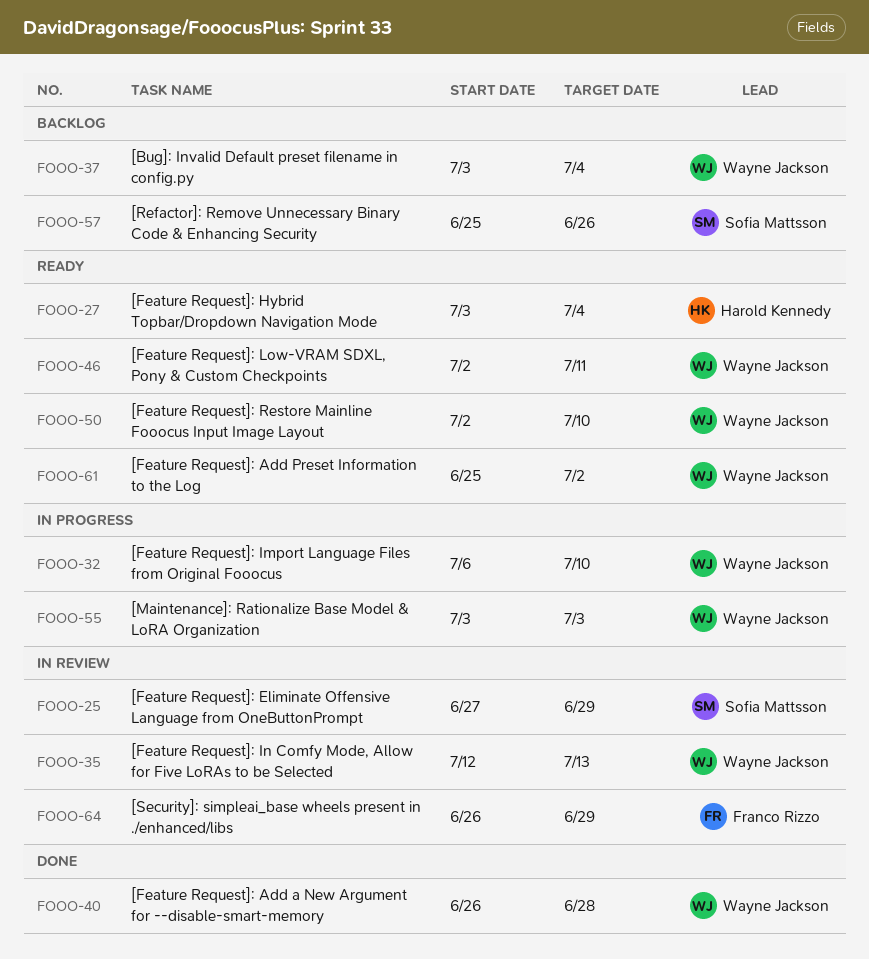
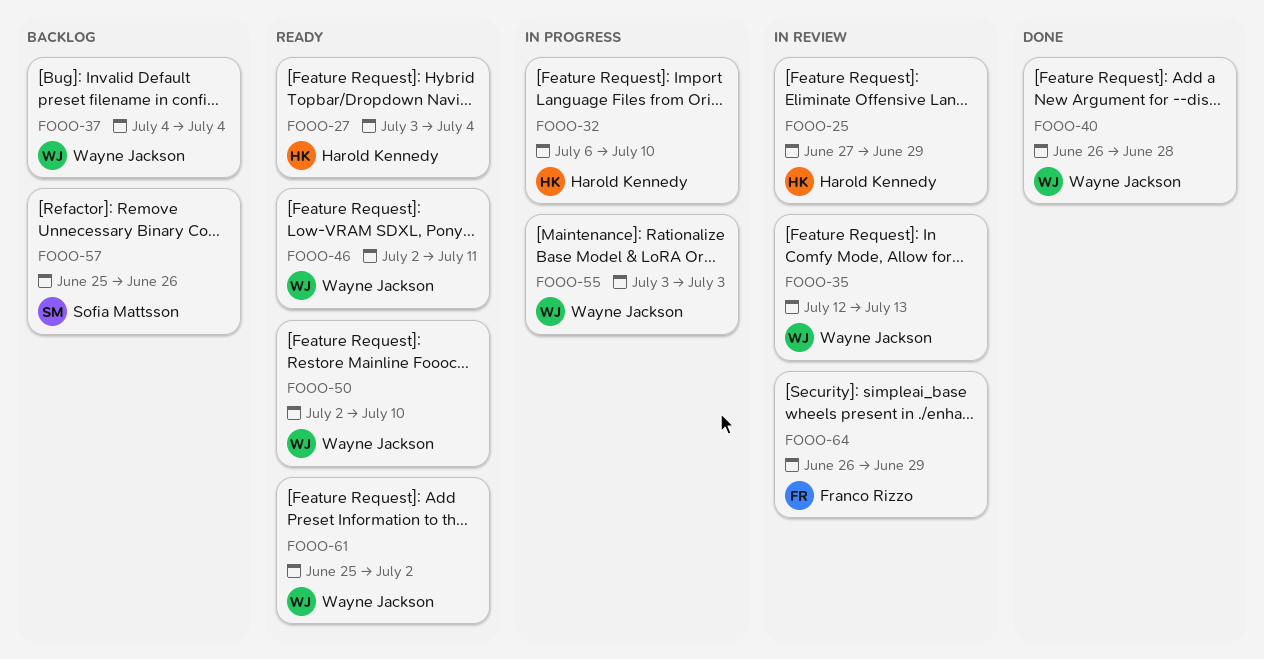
FOOO-25, owner: Sofia Mattsson -> Harold Kennedy
FOOO-32, owner: Wayne Jackson -> Harold Kennedy
FOOO-37, start: Jul 3 -> Jul 4

